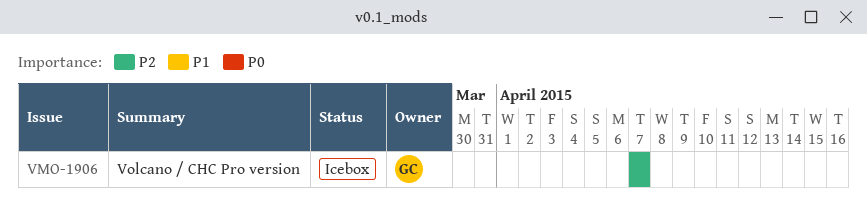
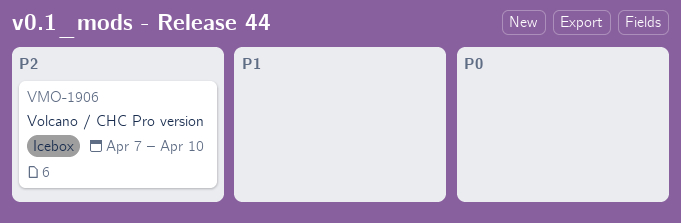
VMO-1906, due: Apr 7 -> Apr 10

